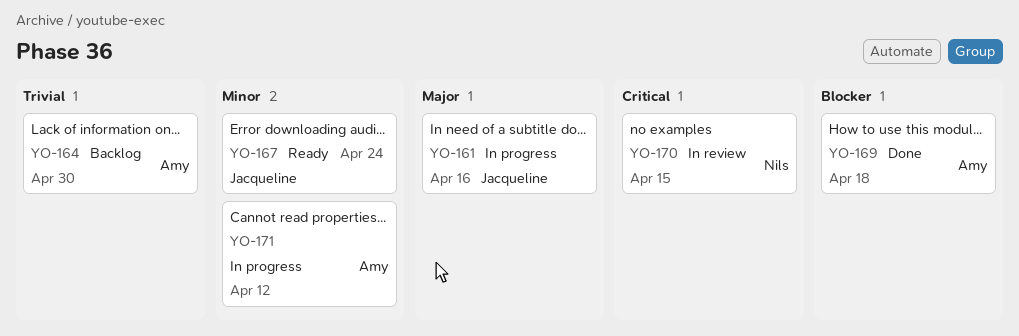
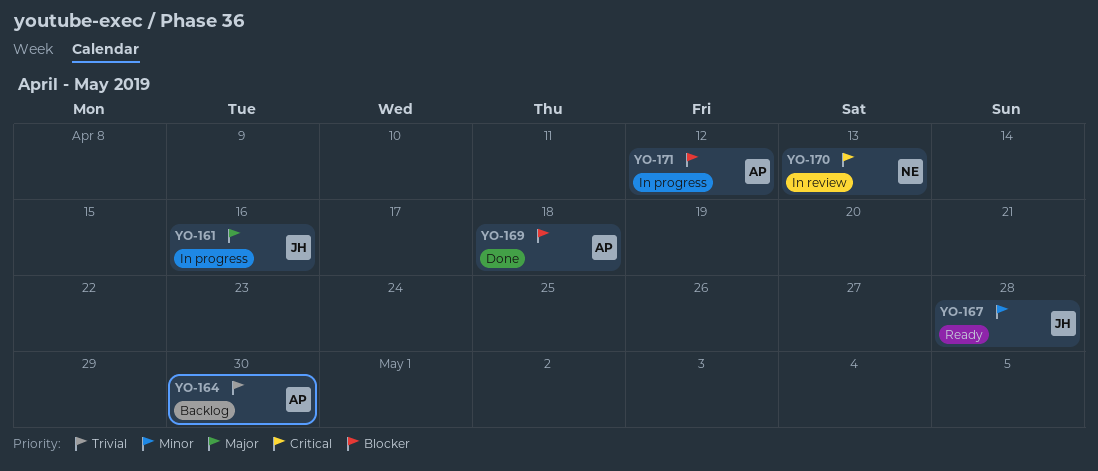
YO-167, due: Apr 24 -> Apr 28
YO-170, due: Apr 15 -> Apr 13
YO-171, priority: Minor -> Blocker

